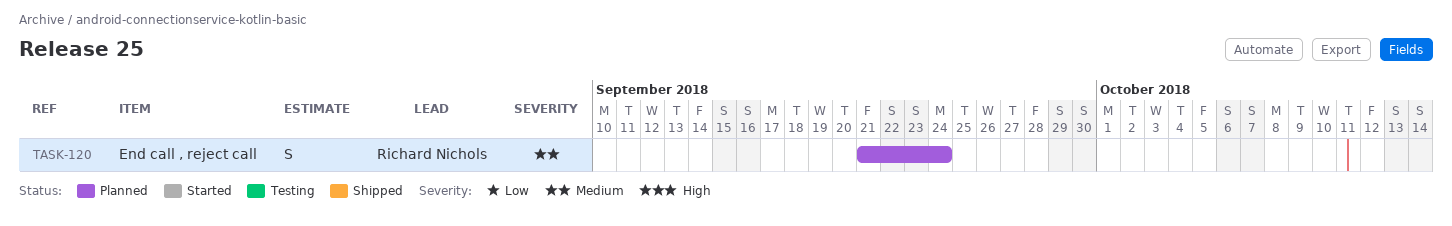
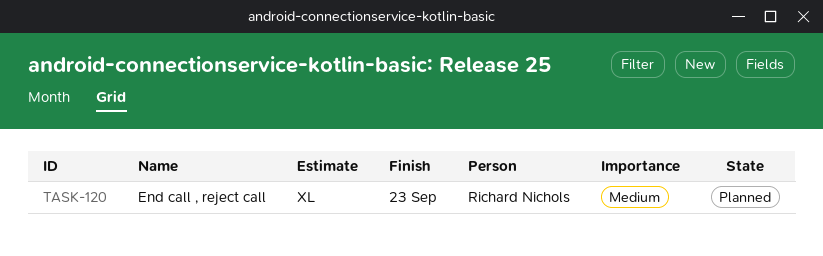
TASK-120, estimate: S -> XL
TASK-120, due: Sep 24 -> Sep 23

